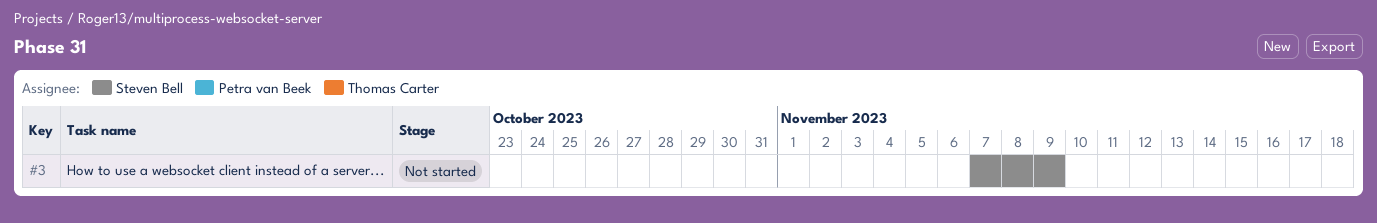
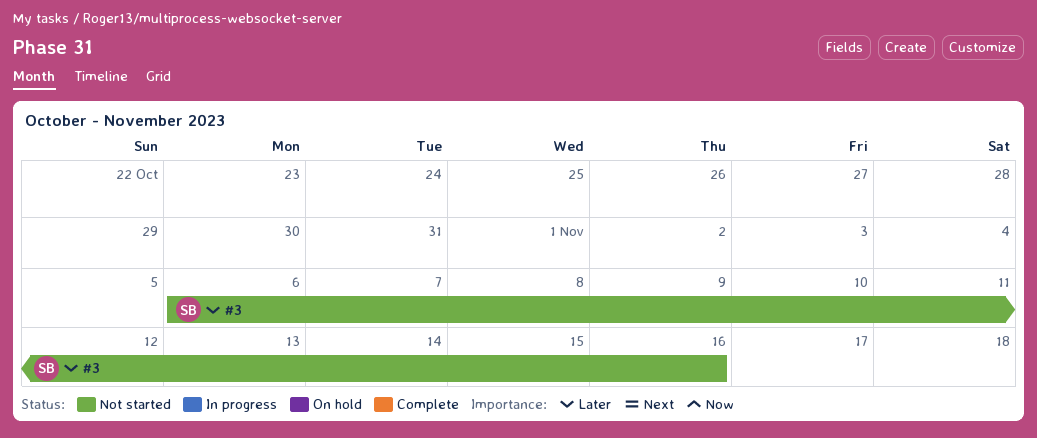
#3, start: Nov 7 -> Nov 6
#3, due: Nov 9 -> Nov 16

